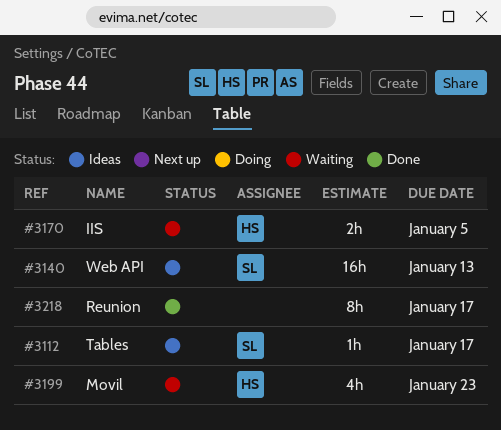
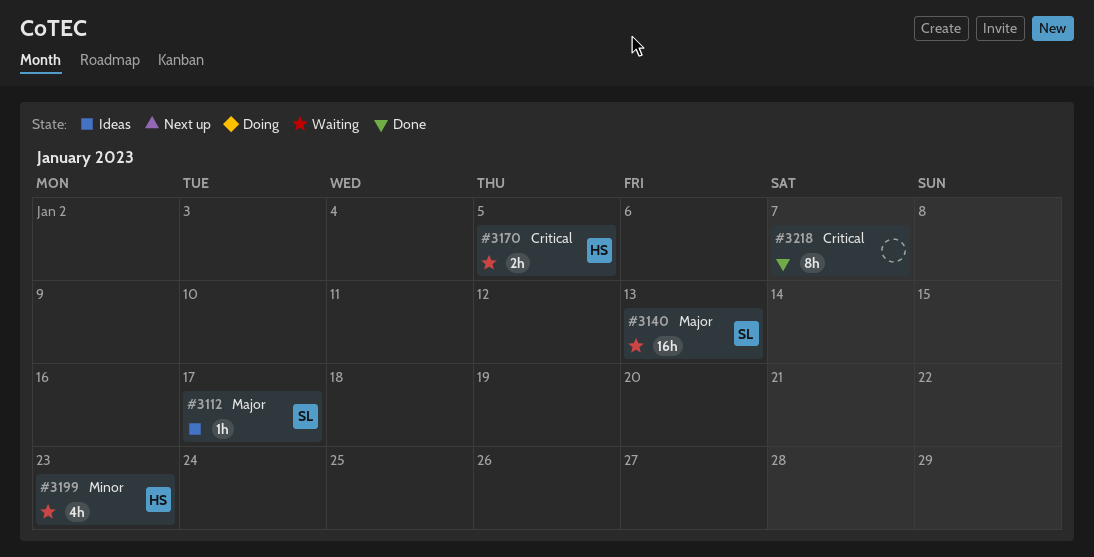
#3140, status: Ideas -> Waiting
#3218, due: Jan 17 -> Jan 7

